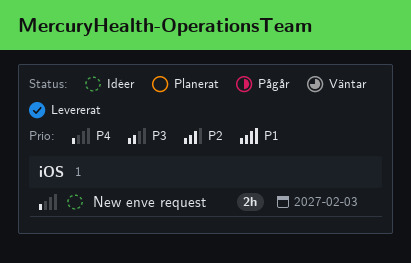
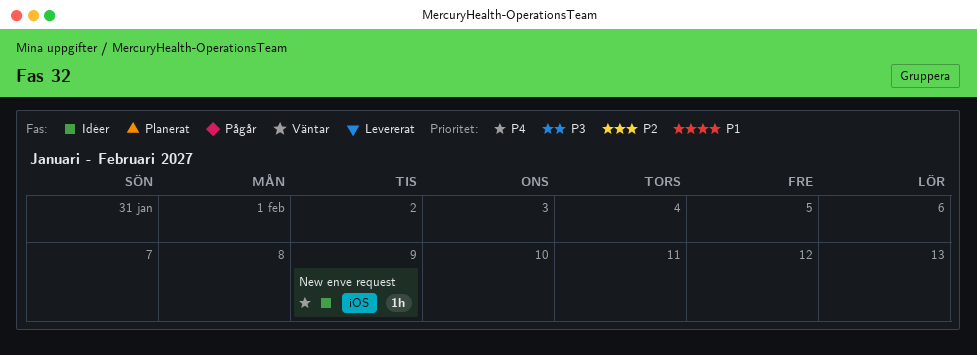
New enve request, estimate: 2h -> 1h
New enve request, due: Feb 3 -> Feb 9

